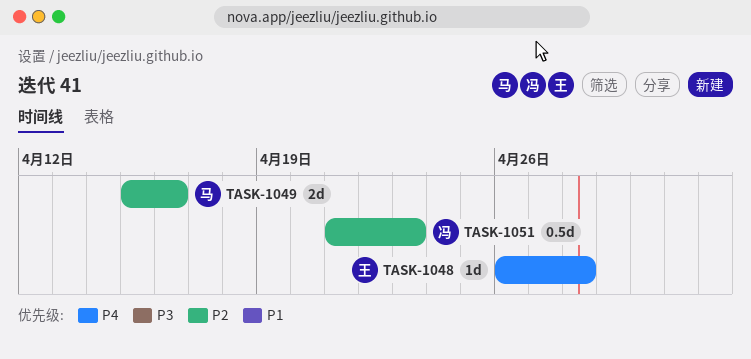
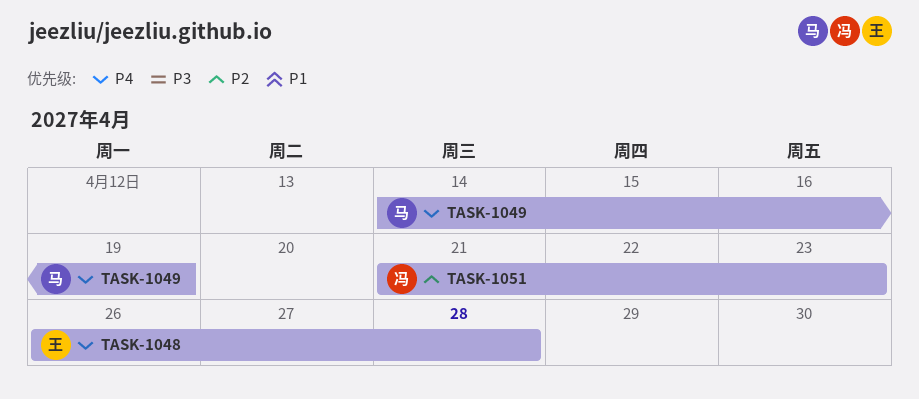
TASK-1049, priority: P2 -> P4
TASK-1049, start: Apr 15 -> Apr 14
TASK-1049, due: Apr 16 -> Apr 19

